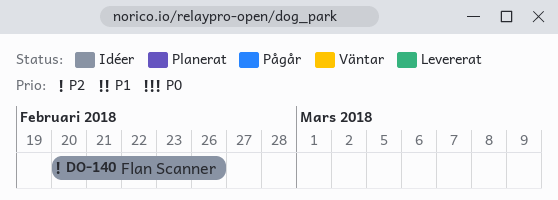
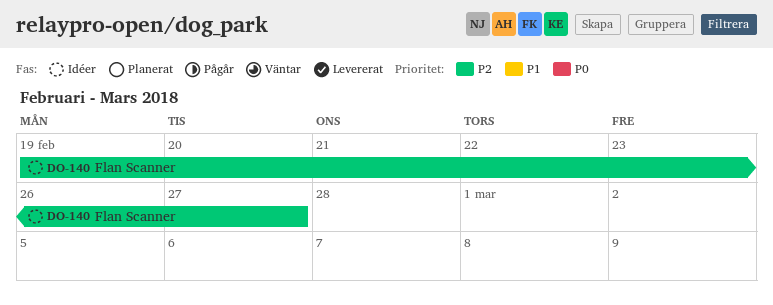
DO-140, start: Feb 20 -> Feb 19
DO-140, due: Feb 26 -> Feb 27

